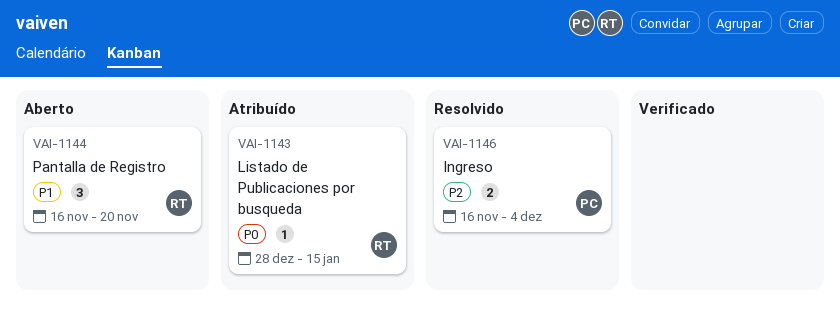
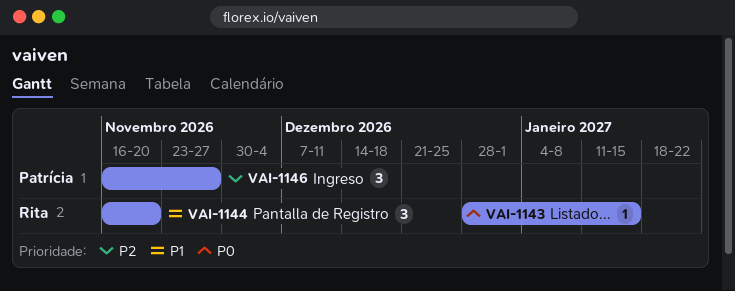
VAI-1146, estimate: 2 -> 3
VAI-1146, due: Dec 4 -> Nov 27

